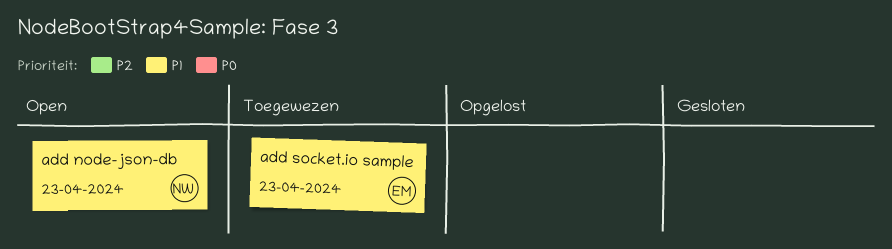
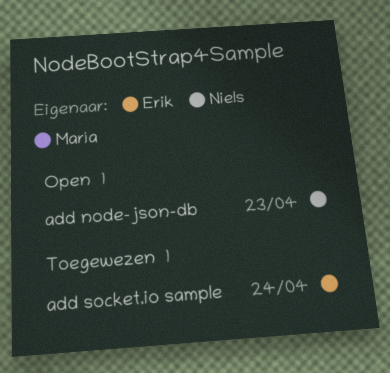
add socket.io sample, due: Apr 23 -> Apr 24

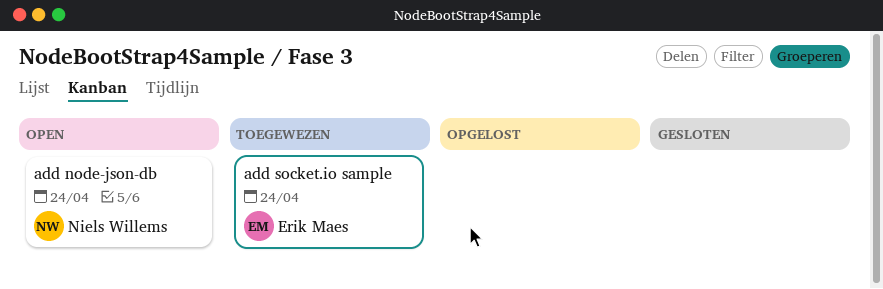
add node-json-db, due: Apr 23 -> Apr 24

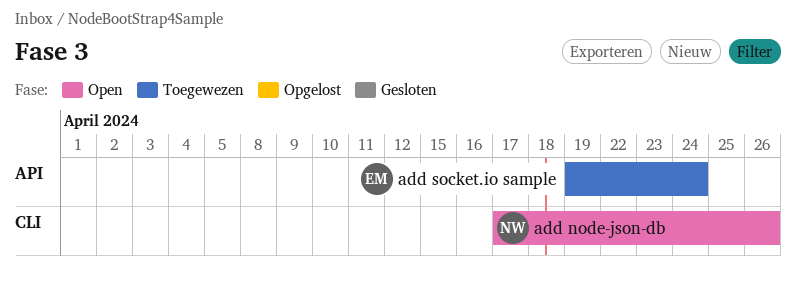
add node-json-db, due: Apr 24 -> Apr 26

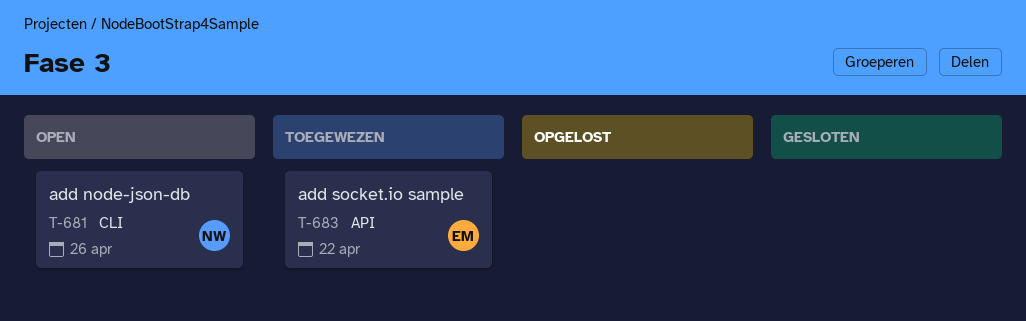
add socket.io sample, due: Apr 24 -> Apr 22

